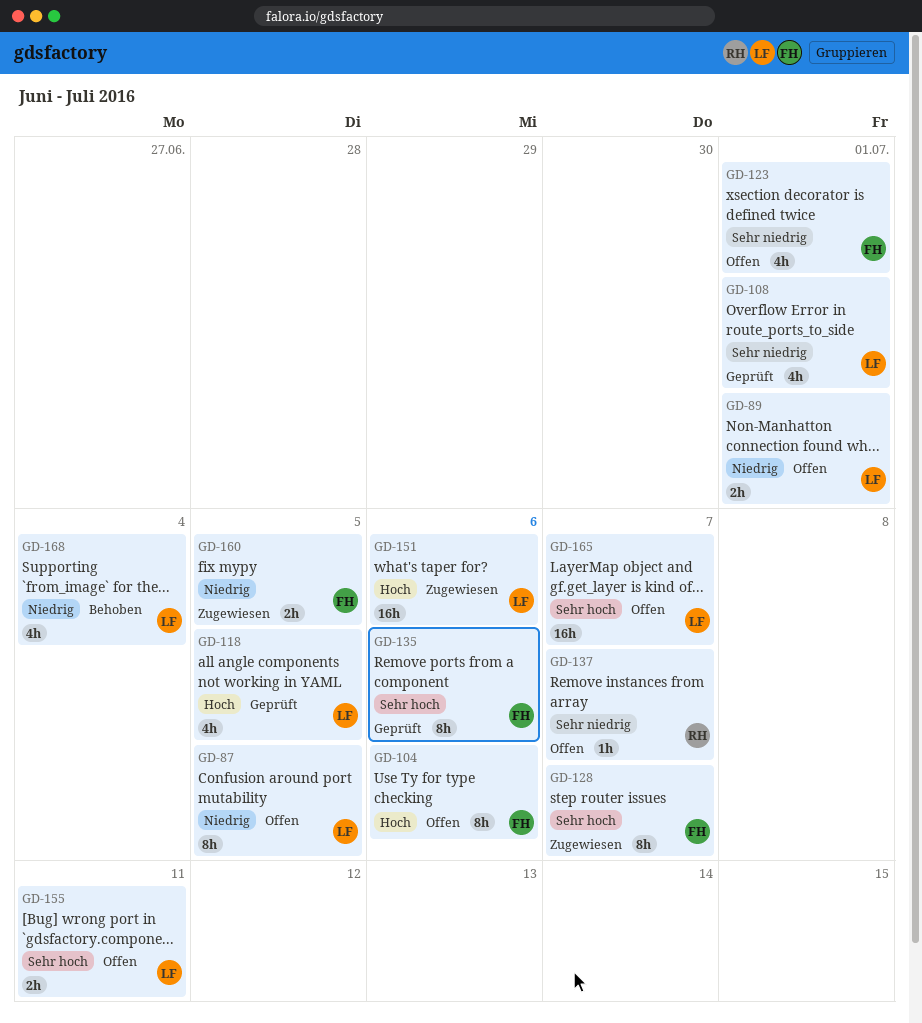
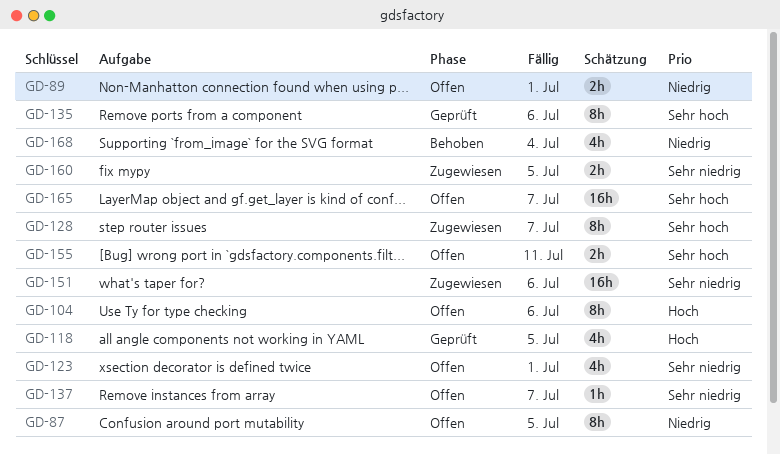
GD-108: present -> none
GD-151, priority: Hoch -> Sehr niedrig
GD-160, priority: Niedrig -> Sehr niedrig

